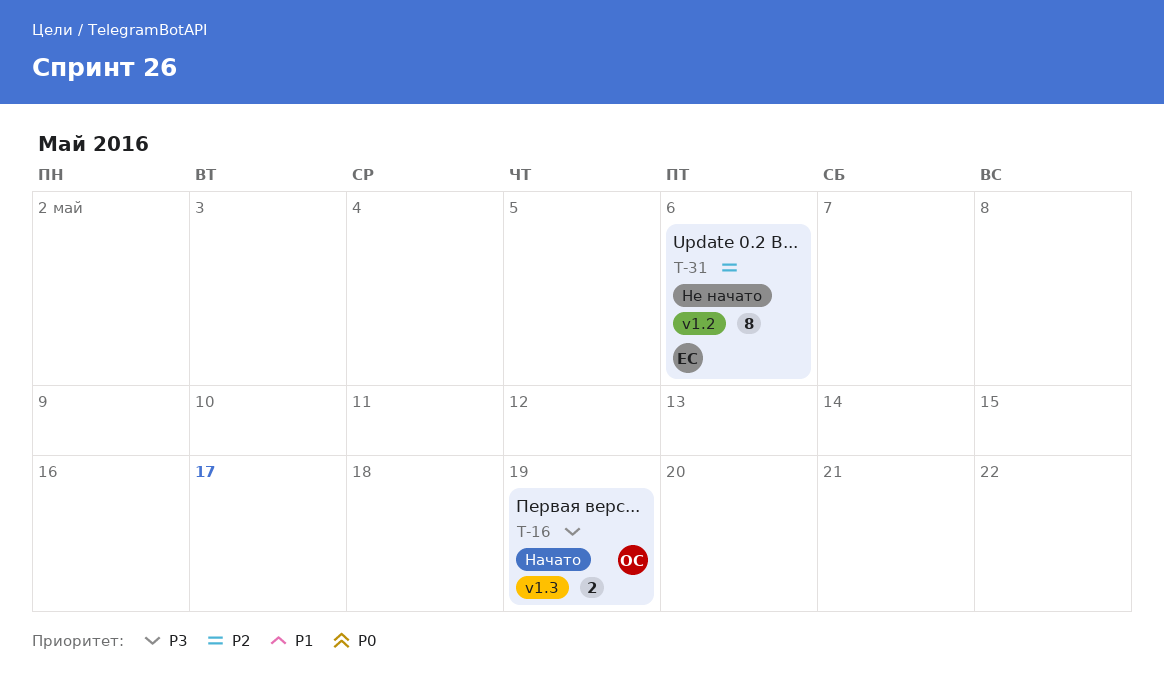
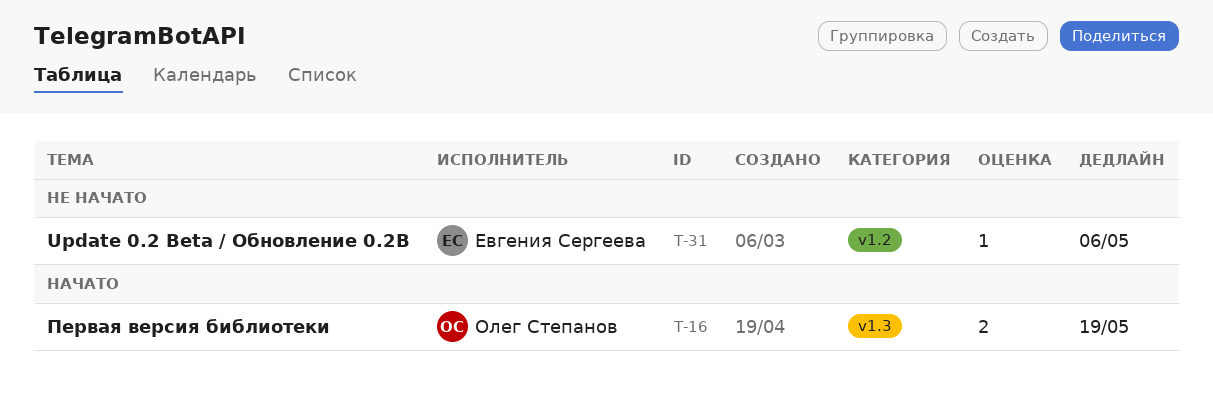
T-31, estimate: 8 -> 1

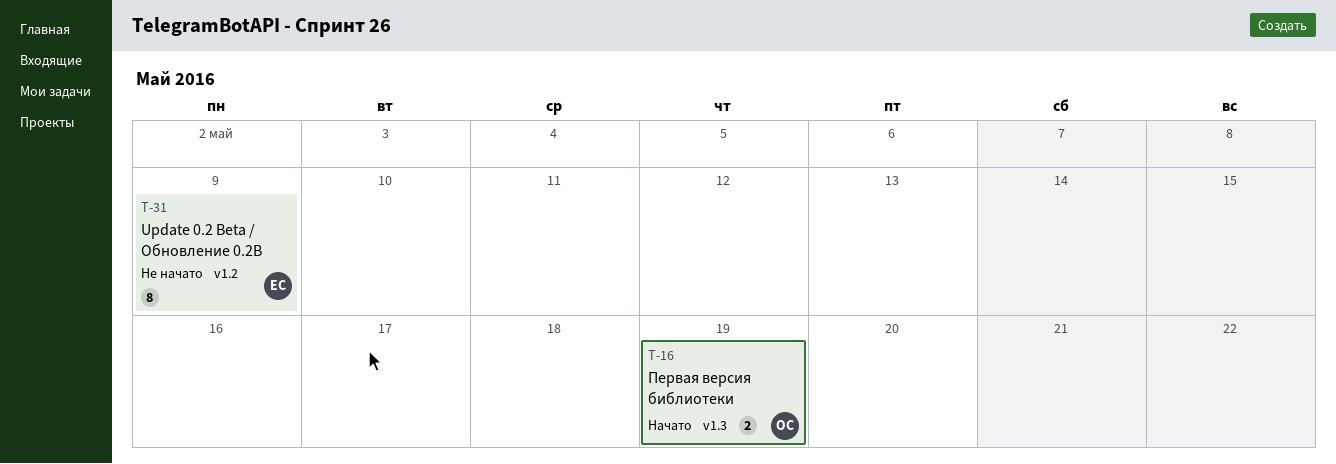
T-31, estimate: 1 -> 8
T-31, due: May 6 -> May 9

